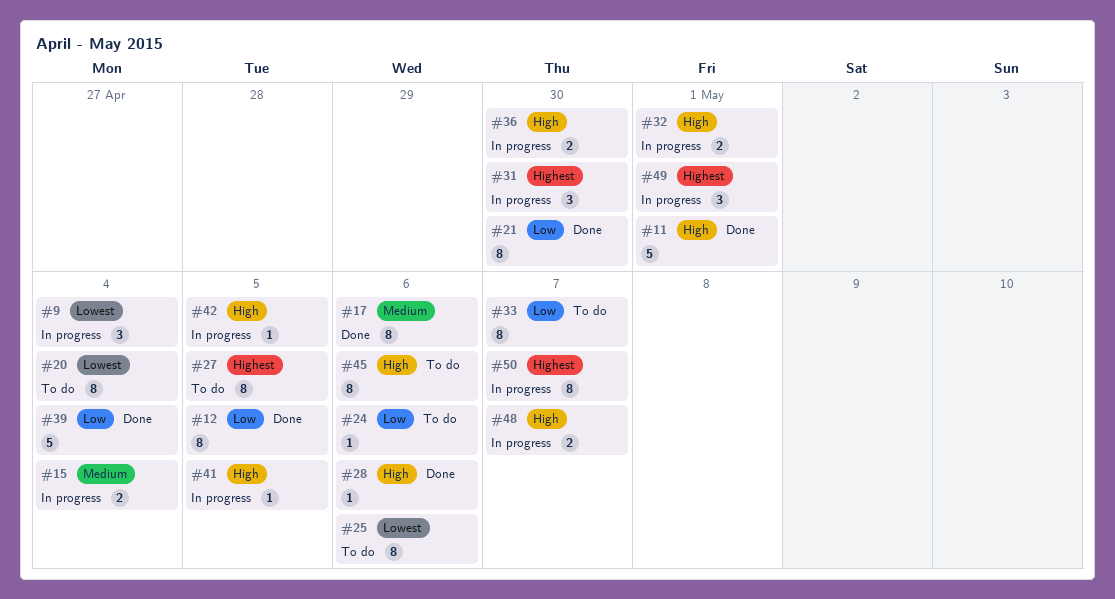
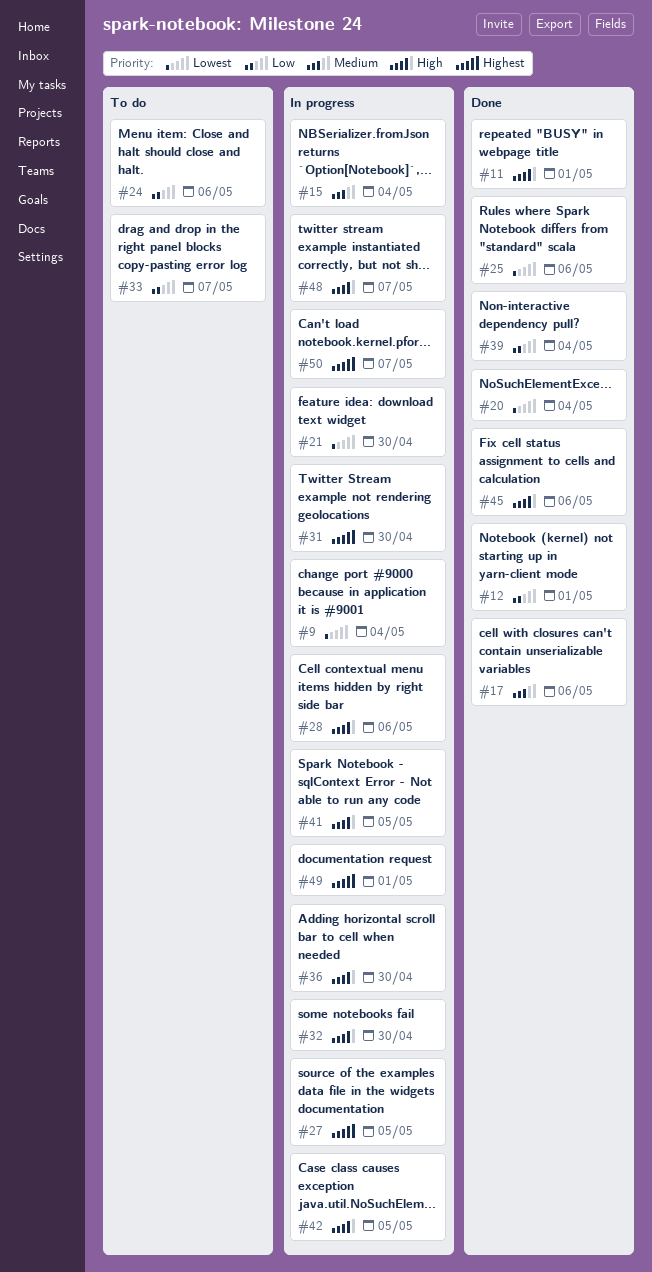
#12, due: May 5 -> May 1
#20, status: To do -> Done
#21, status: Done -> In progress
#21, priority: Low -> Lowest
#25, status: To do -> Done
#27, status: To do -> In progress
#28, status: Done -> In progress
#32, due: May 1 -> Apr 30
#45, status: To do -> Done

